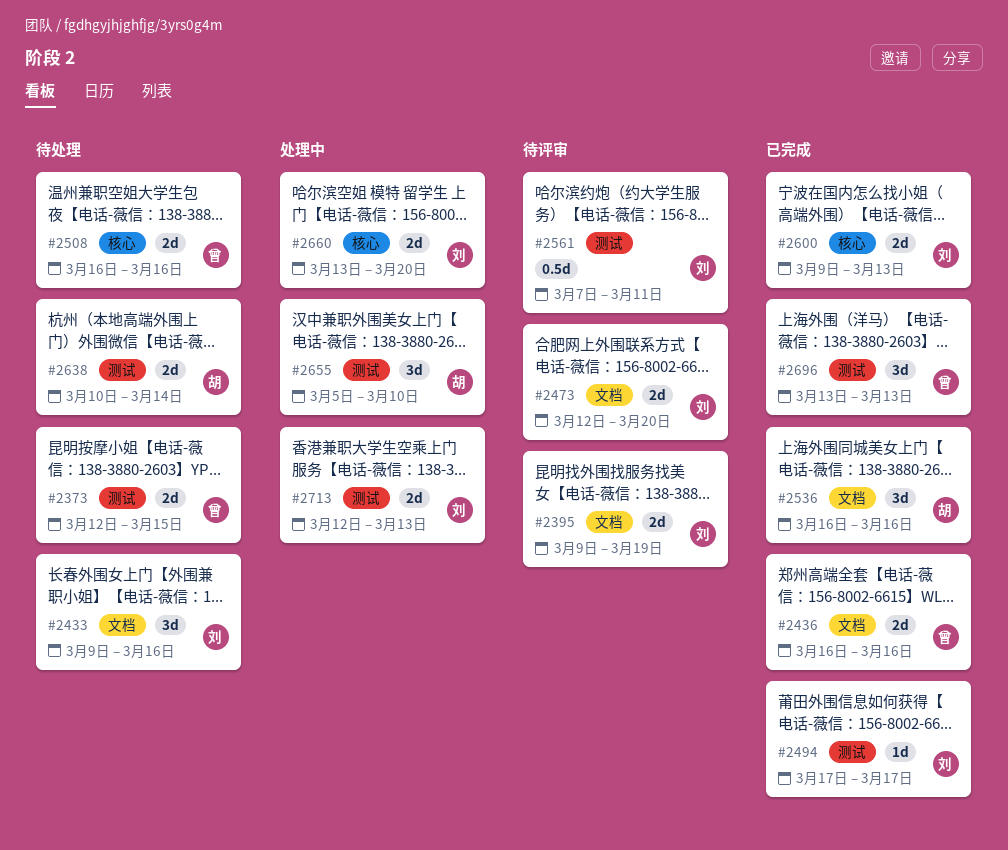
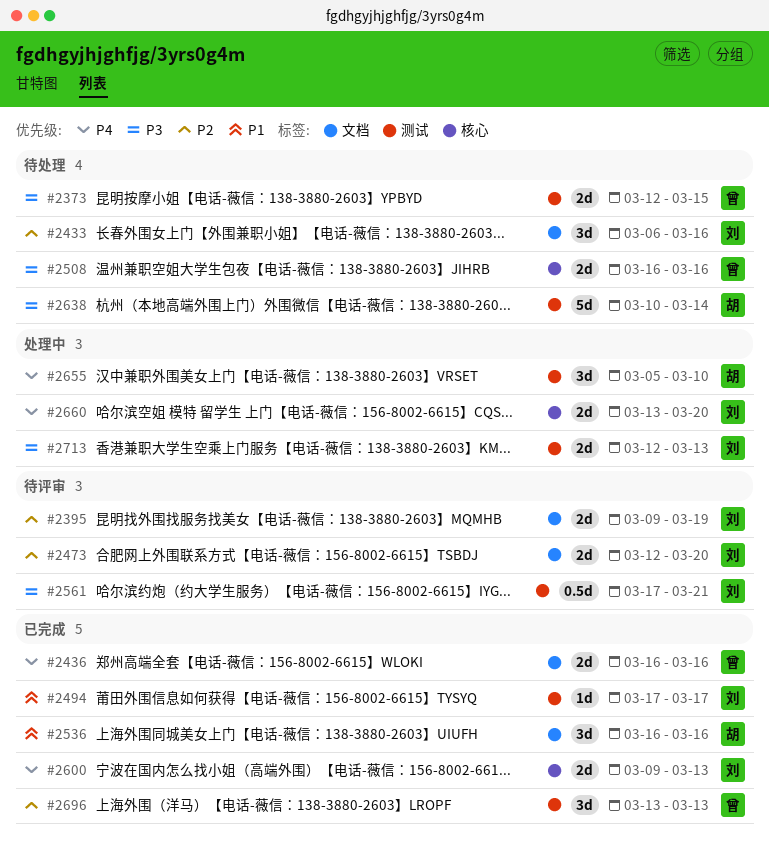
#2433, start: Mar 9 -> Mar 6
#2561, start: Mar 7 -> Mar 17
#2561, due: Mar 11 -> Mar 21
#2638, estimate: 2d -> 5d

